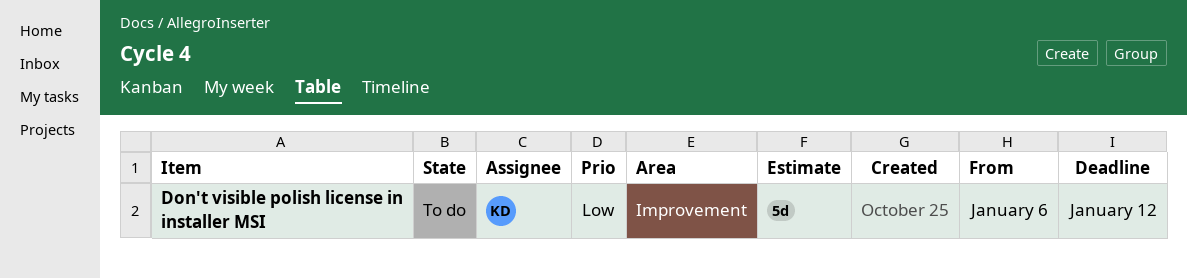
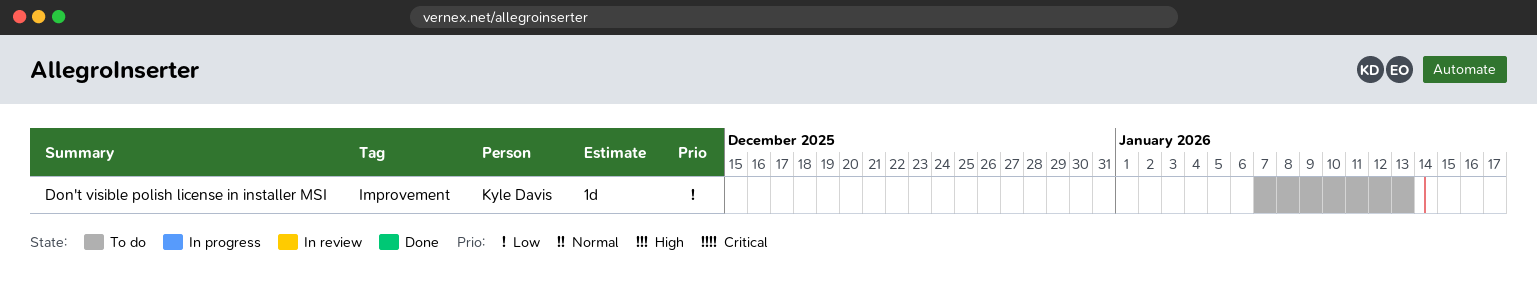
Don't visible polish license in installer MSI, estimate: 5d -> 1d
Don't visible polish license in installer MSI, start: Jan 6 -> Jan 7
Don't visible polish license in installer MSI, due: Jan 12 -> Jan 13

